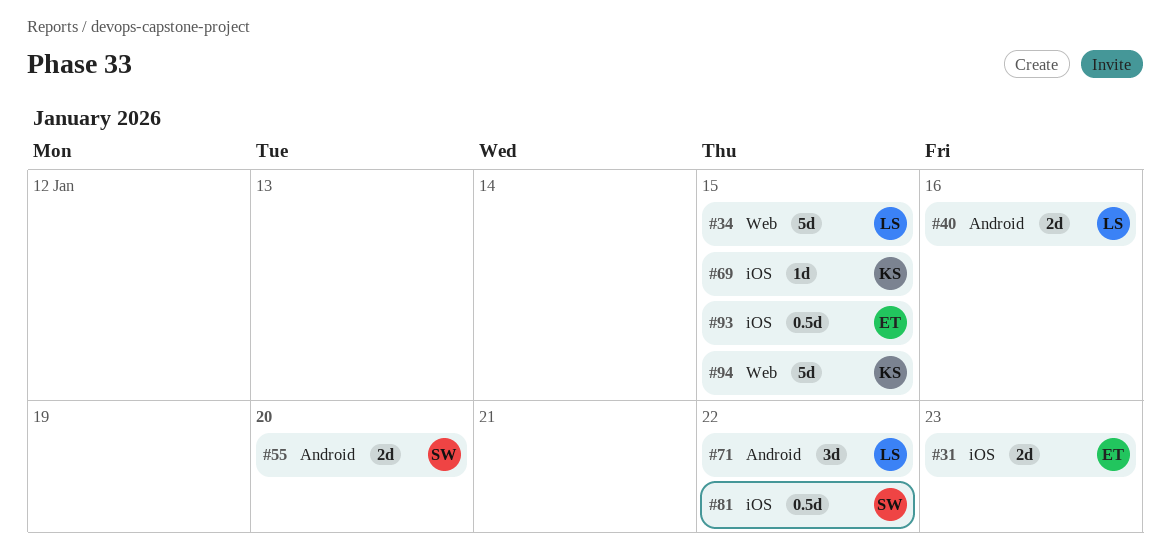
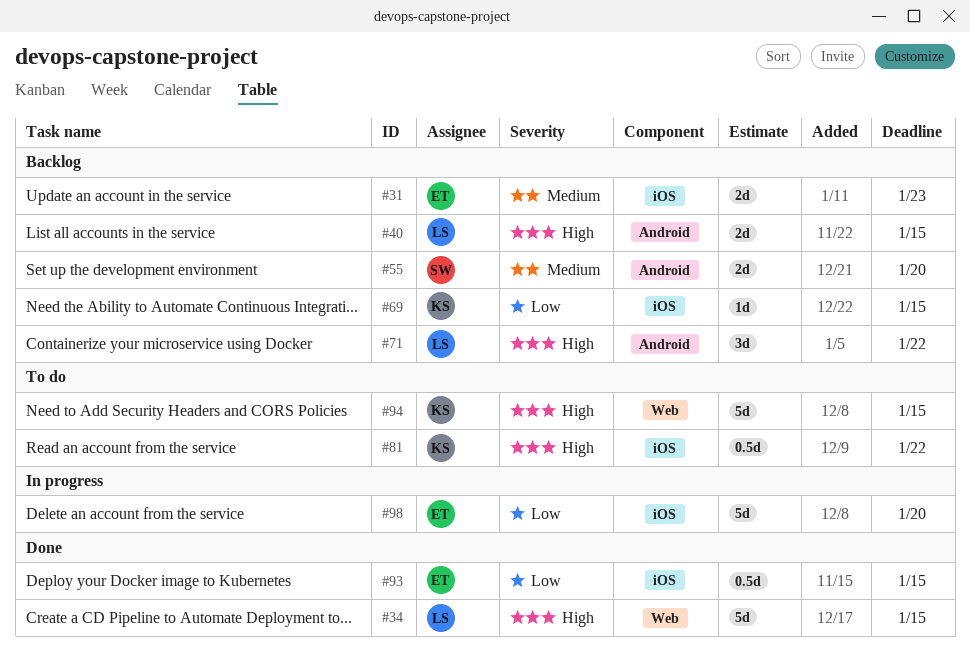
#40, due: Jan 16 -> Jan 15
#81, owner: SW -> KS
#98: none -> present

